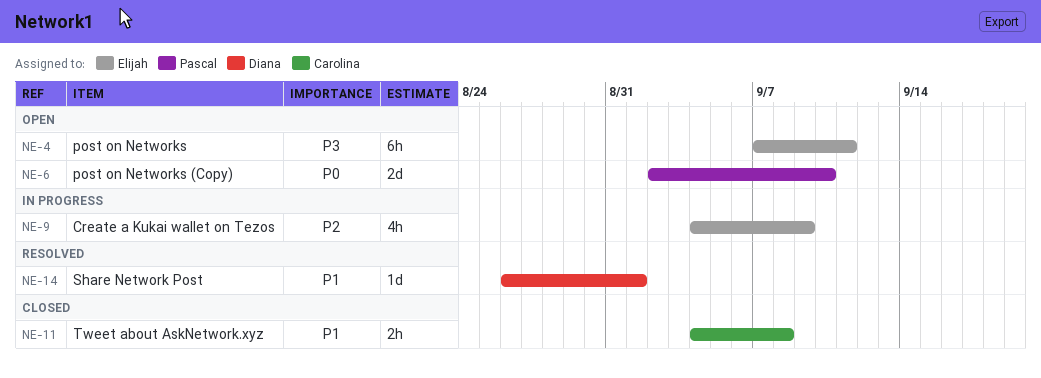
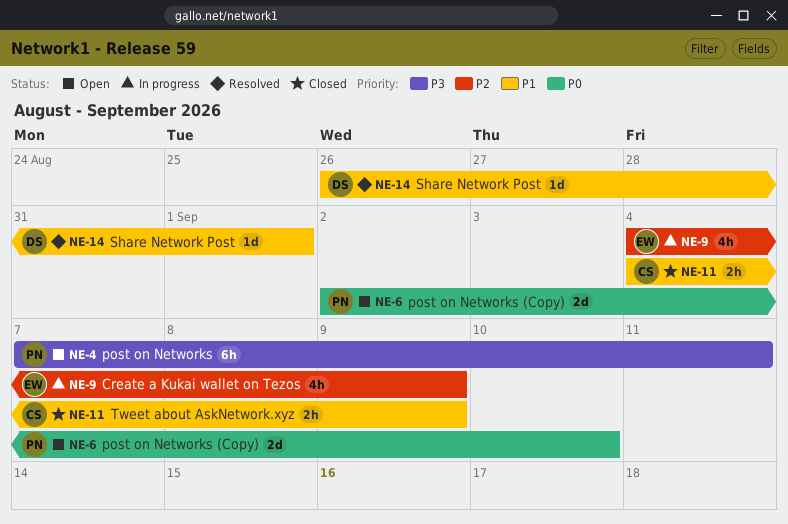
NE-4, owner: Elijah -> Pascal
NE-11, due: Sep 8 -> Sep 9

